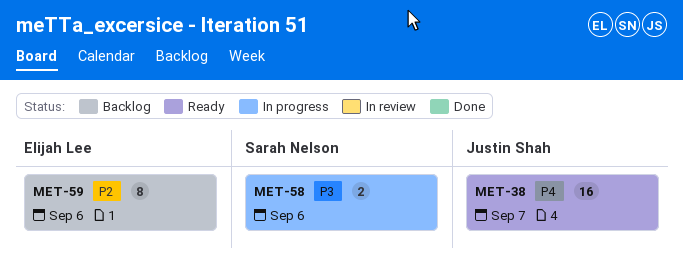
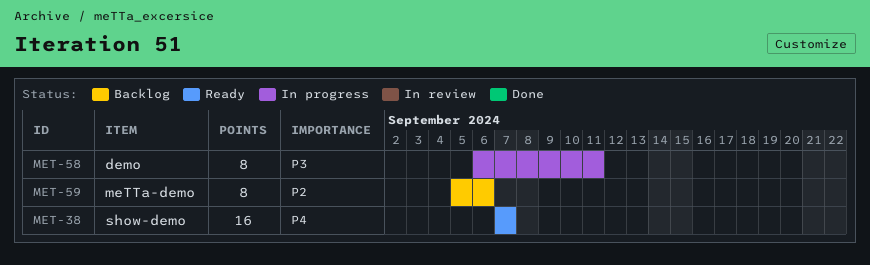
MET-58, estimate: 2 -> 8
MET-58, due: Sep 6 -> Sep 11

